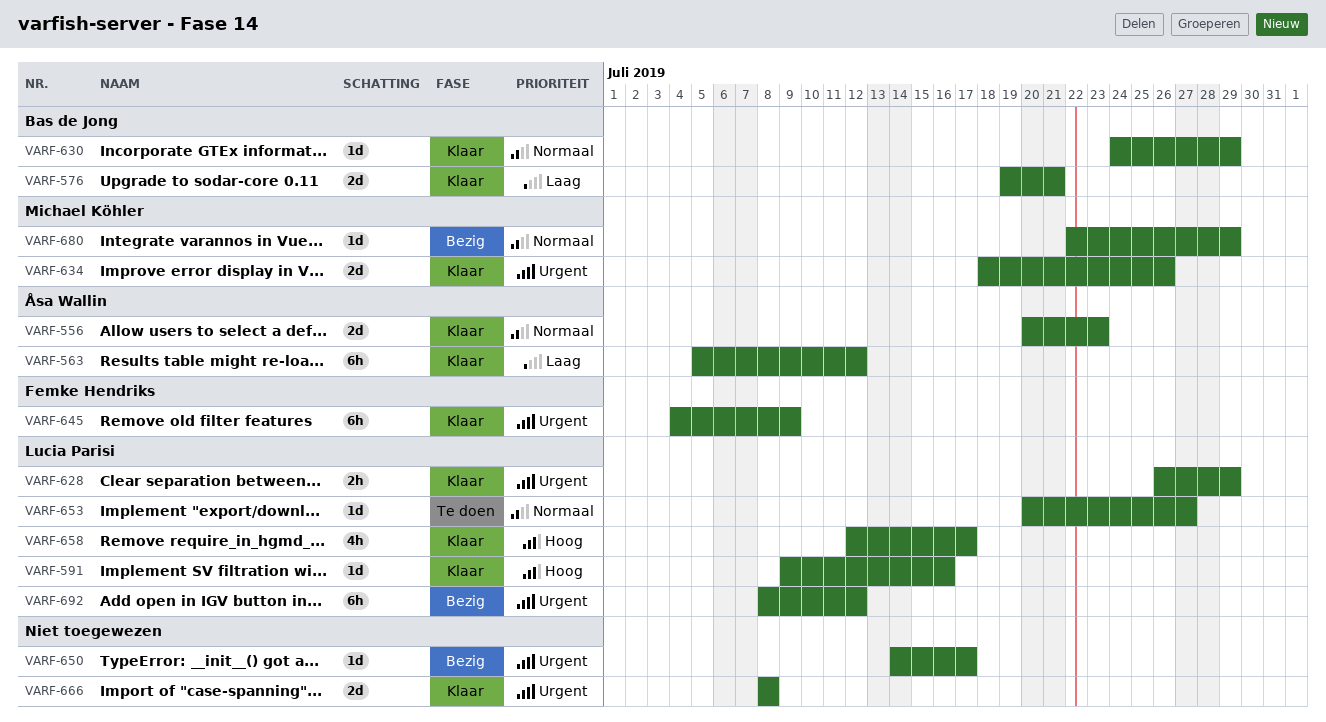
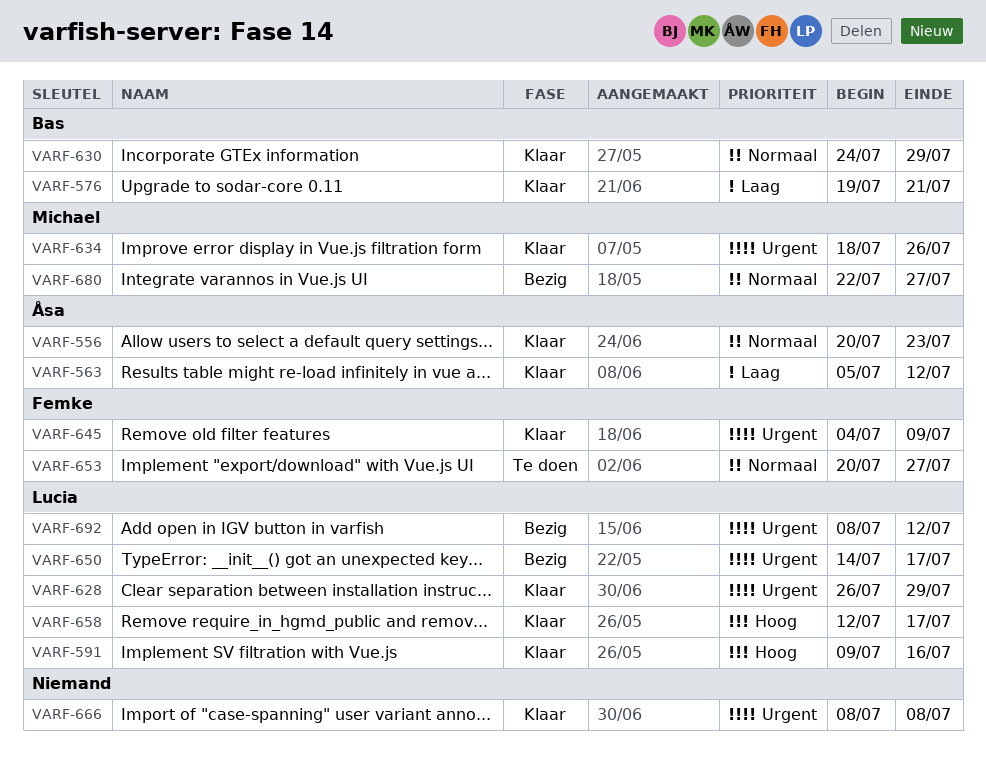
VARF-650, owner: none -> Lucia Parisi
VARF-653, owner: Lucia Parisi -> Femke Hendriks
VARF-680, due: Jul 29 -> Jul 27

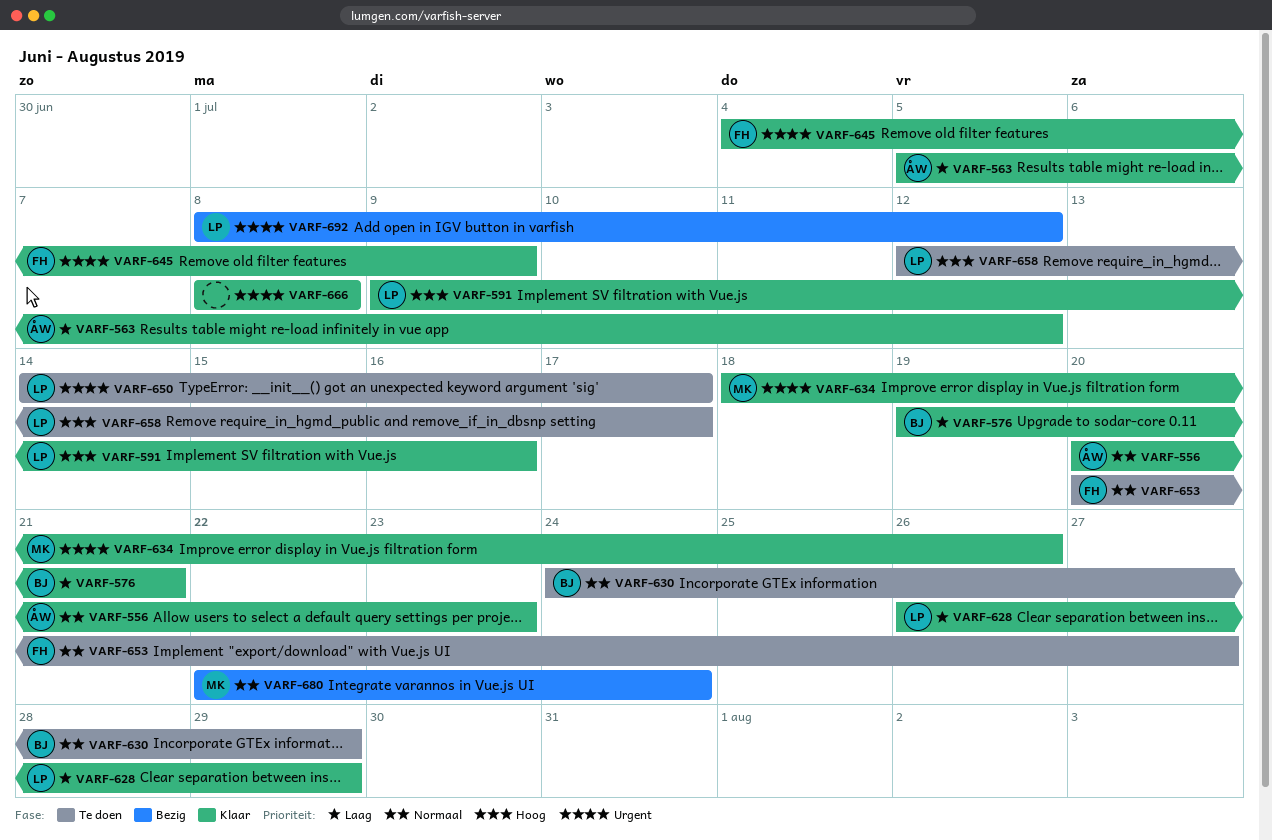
VARF-628, priority: Urgent -> Laag
VARF-630, status: Klaar -> Te doen
VARF-650, status: Bezig -> Te doen
VARF-658, status: Klaar -> Te doen
VARF-680, due: Jul 27 -> Jul 24

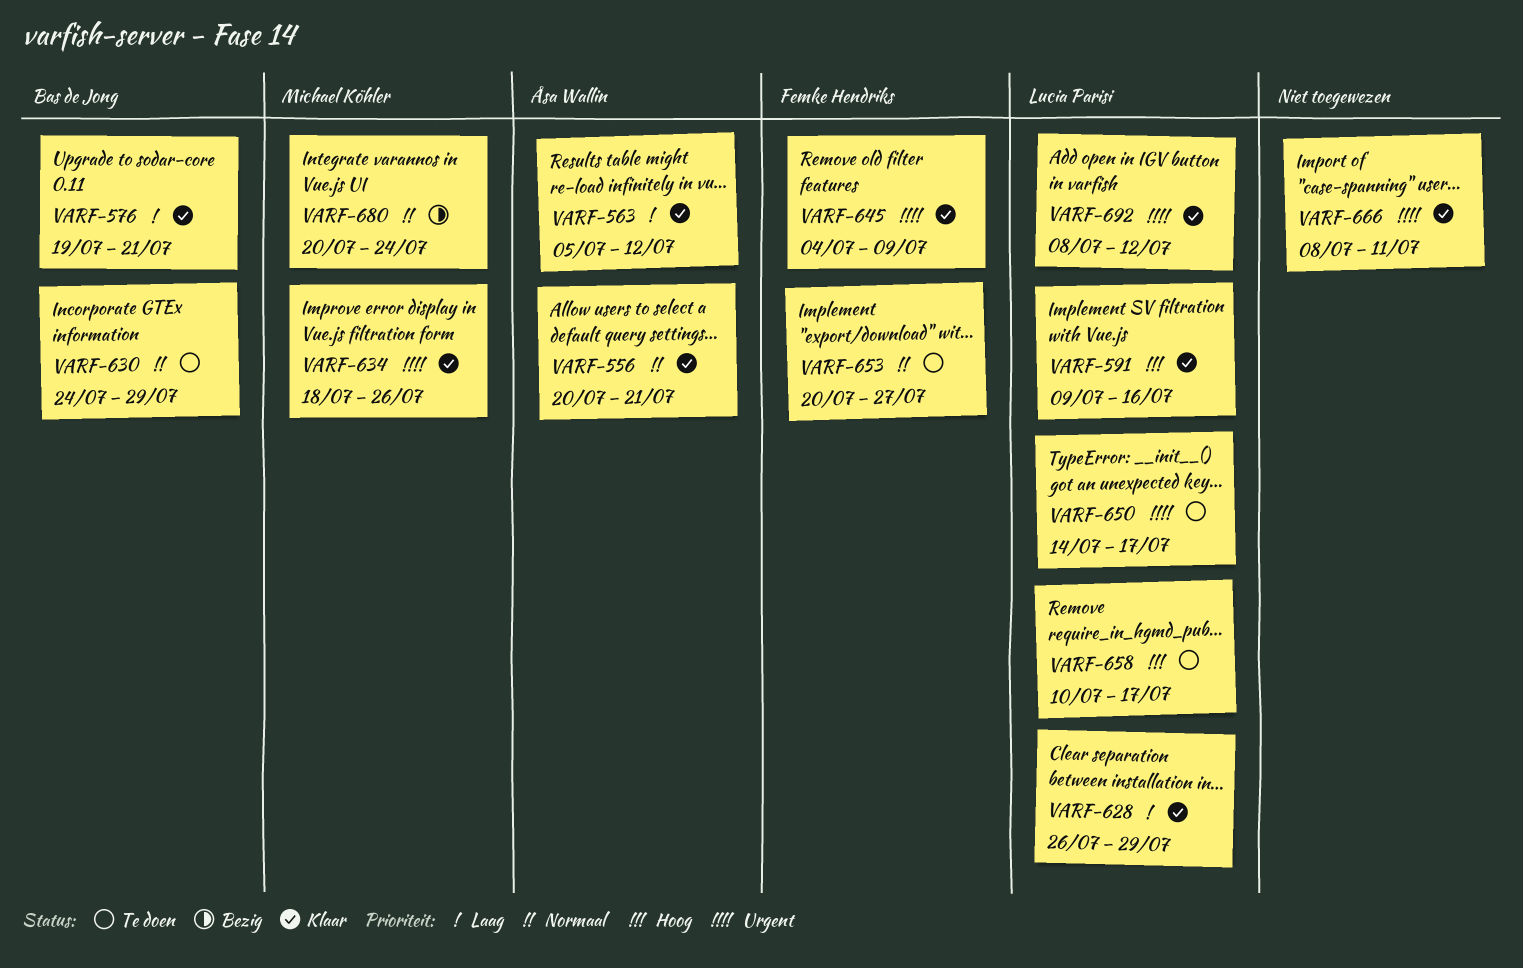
VARF-556, due: Jul 23 -> Jul 21
VARF-658, start: Jul 12 -> Jul 10
VARF-666, due: Jul 8 -> Jul 11
VARF-680, start: Jul 22 -> Jul 20
VARF-692, status: Bezig -> Klaar

